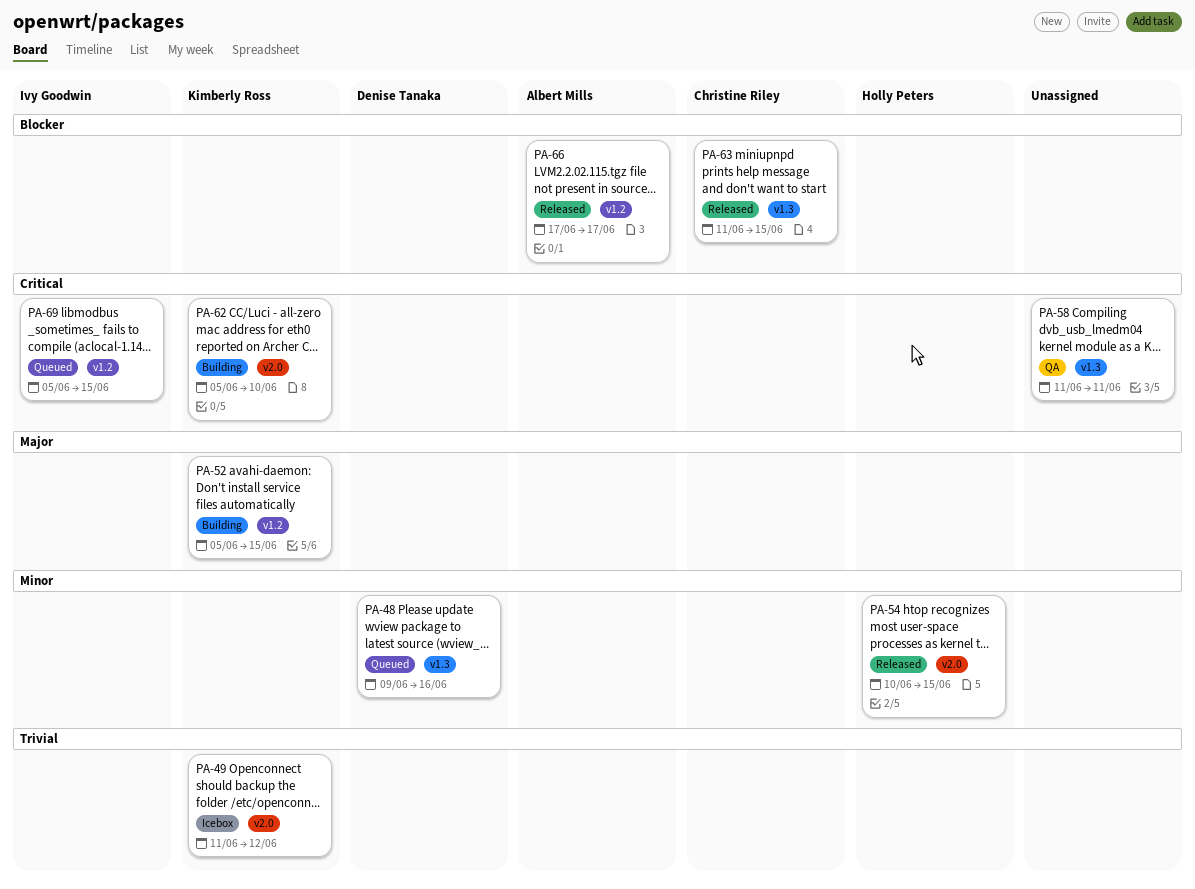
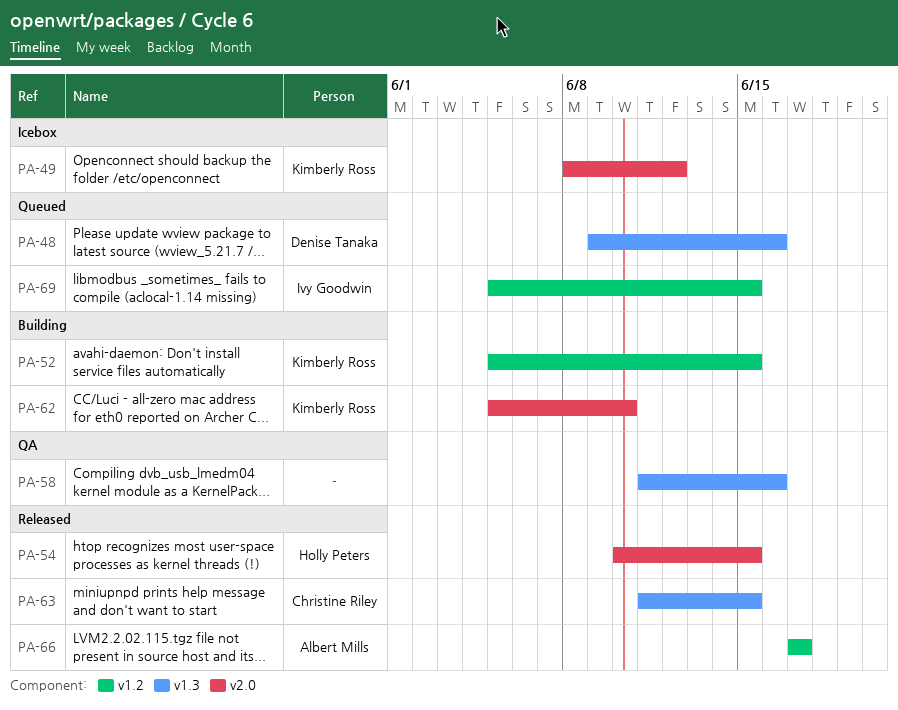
PA-49, start: Jun 11 -> Jun 8
PA-58, due: Jun 11 -> Jun 16

